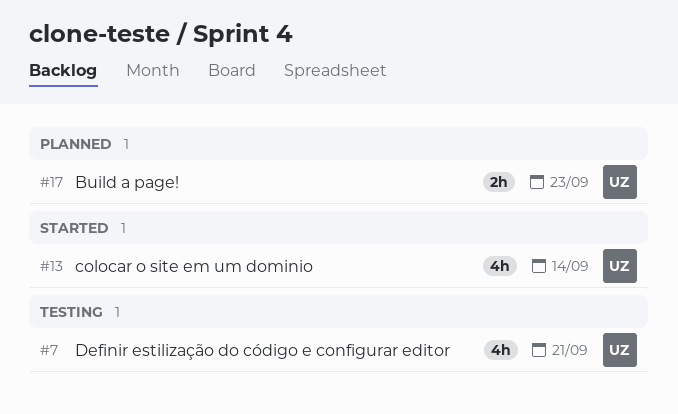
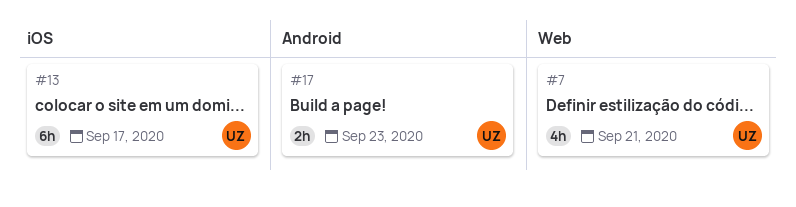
#13, estimate: 4h -> 6h
#13, due: Sep 14 -> Sep 17

